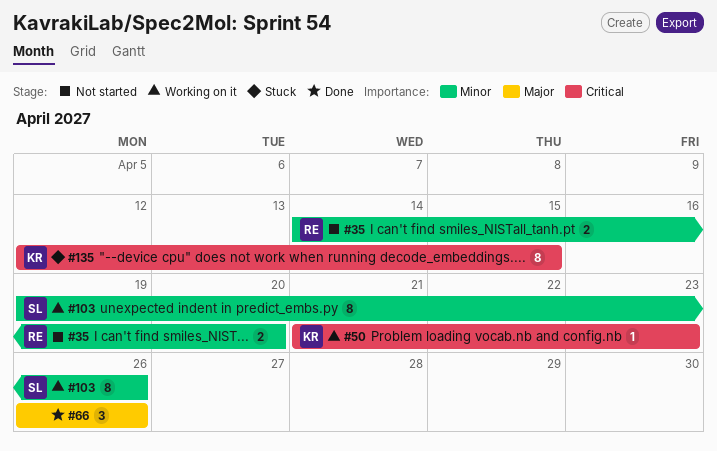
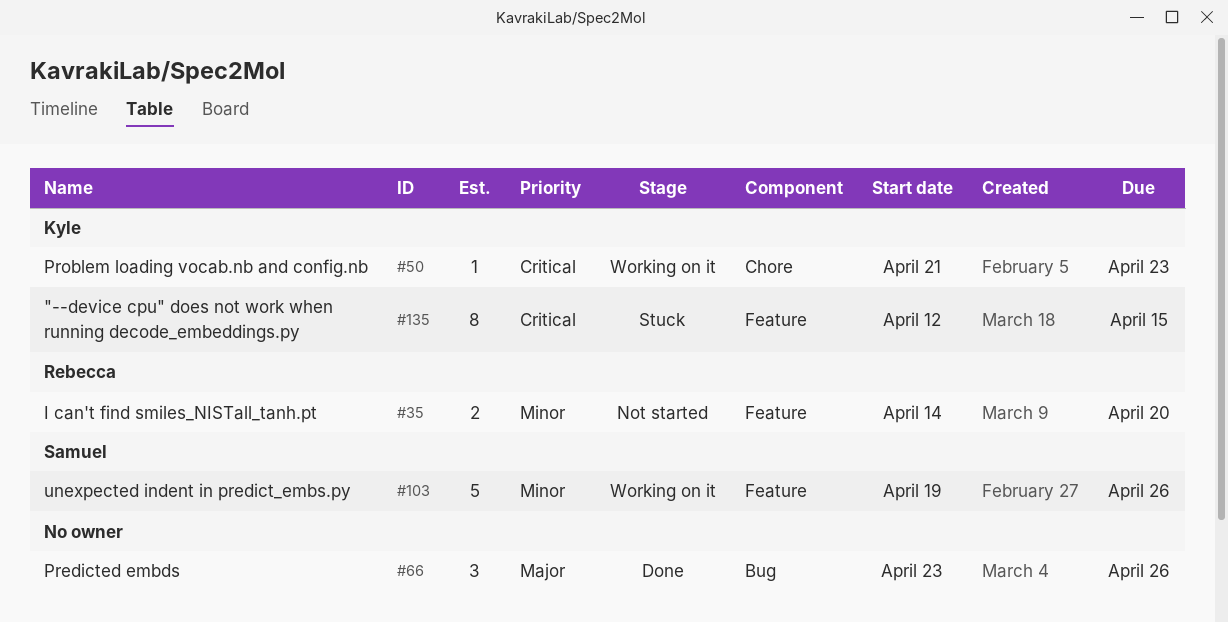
#66, start: Apr 26 -> Apr 23
#103, estimate: 8 -> 5

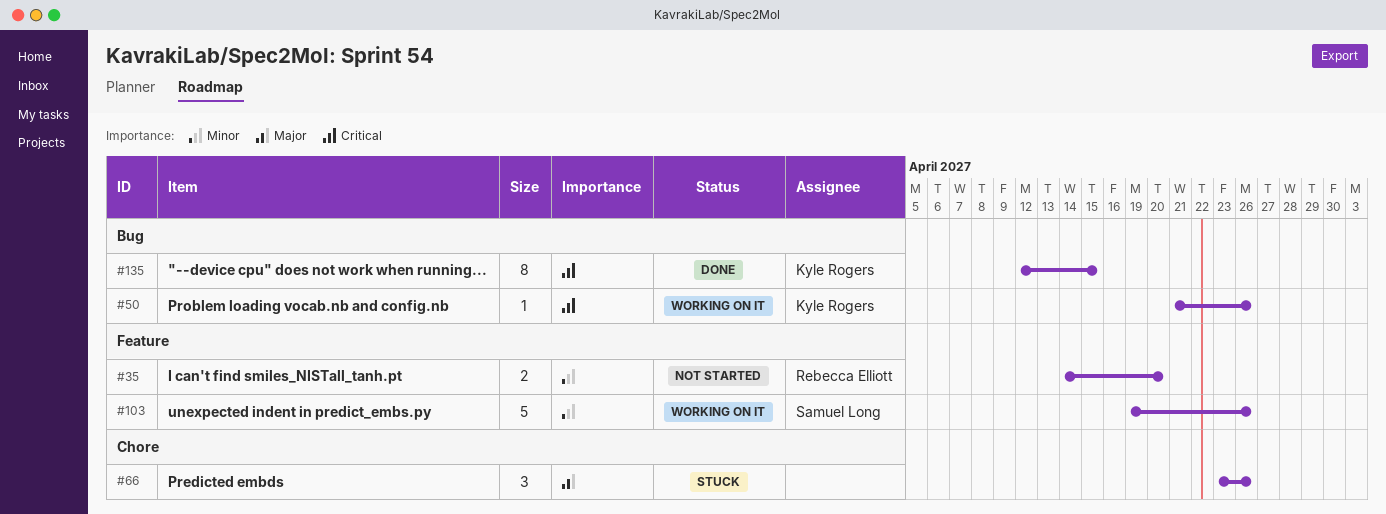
#50, label: Chore -> Bug
#50, due: Apr 23 -> Apr 26
#66, status: Done -> Stuck
#66, label: Bug -> Chore
#135, status: Stuck -> Done
#135, label: Feature -> Bug

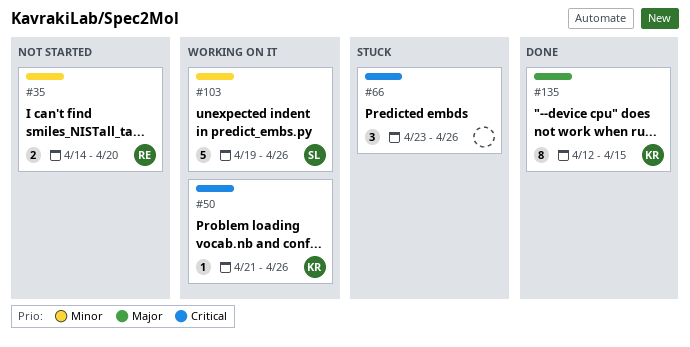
#66, priority: Major -> Critical
#135, priority: Critical -> Major

